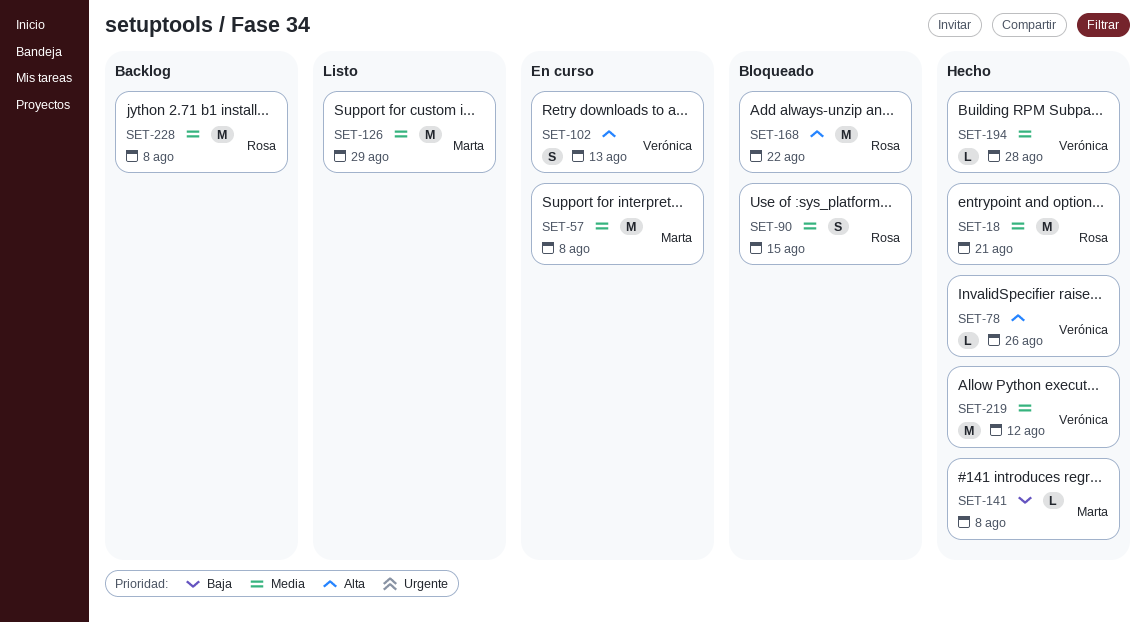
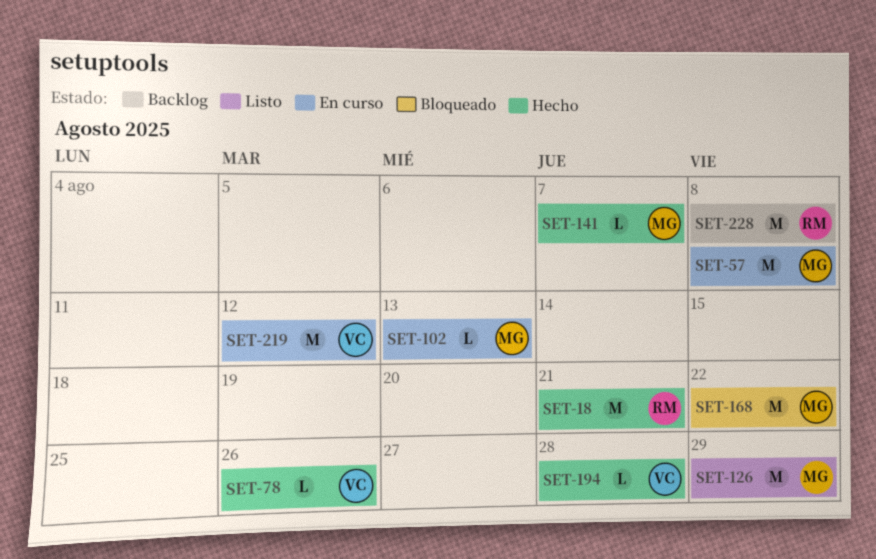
SET-90: present -> none
SET-102, owner: Verónica -> Marta
SET-102, estimate: S -> L
SET-141, due: Aug 8 -> Aug 7
SET-168, owner: Rosa -> Marta
SET-219, status: Hecho -> En curso

